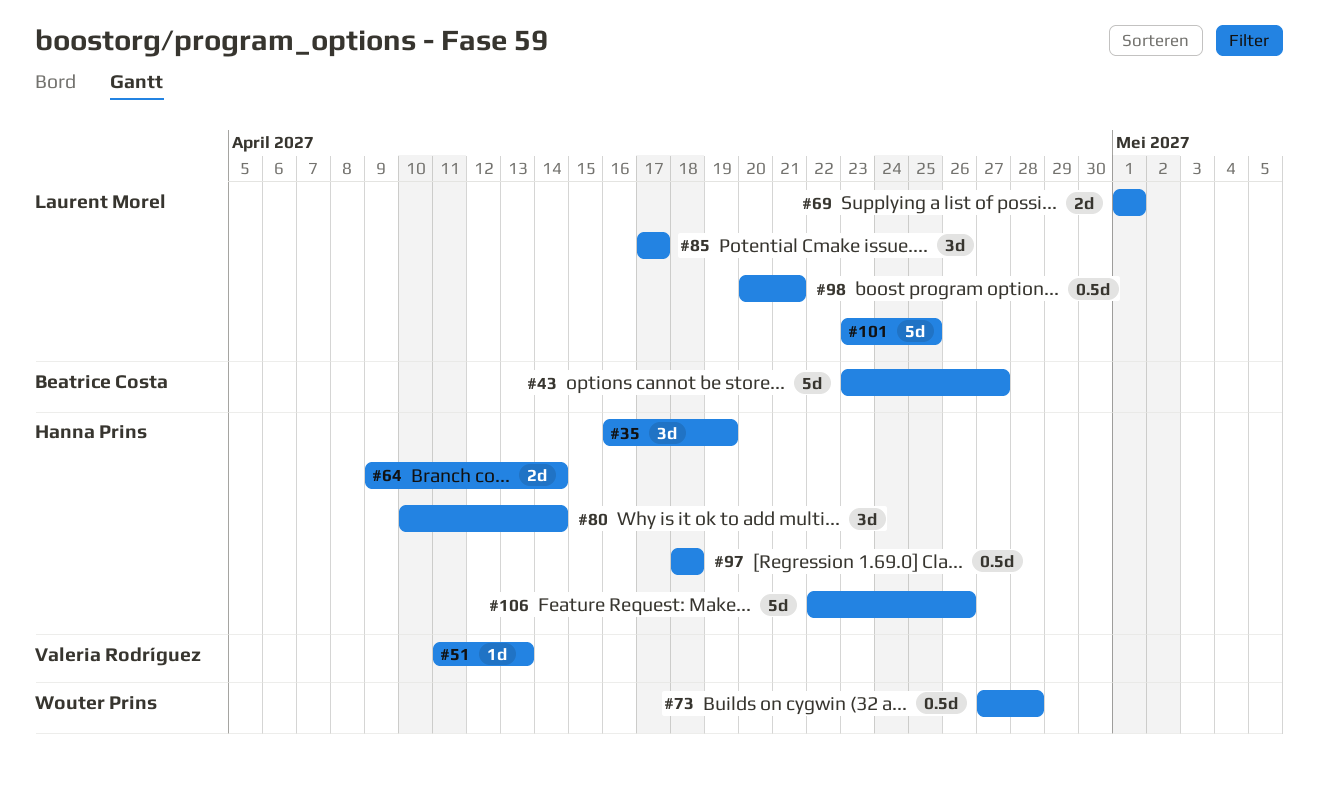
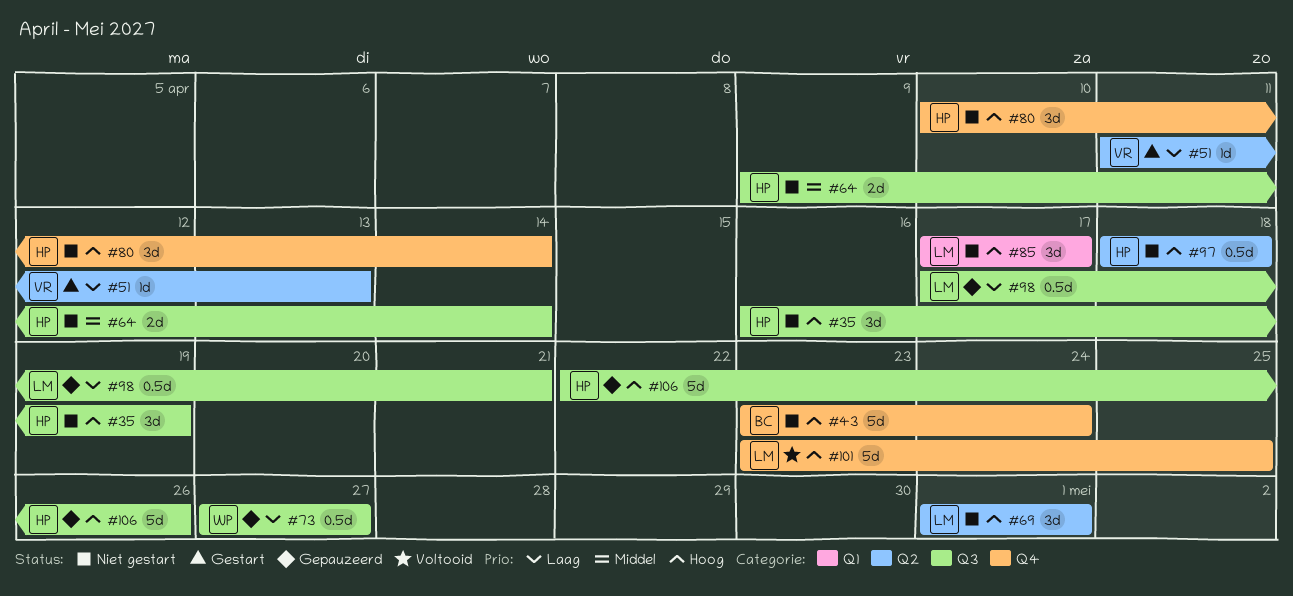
#43, due: Apr 27 -> Apr 24
#69, estimate: 2d -> 3d
#73, due: Apr 28 -> Apr 27
#98, start: Apr 20 -> Apr 17

